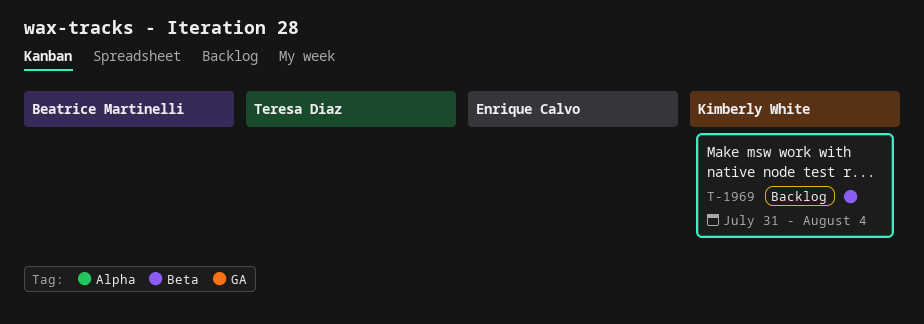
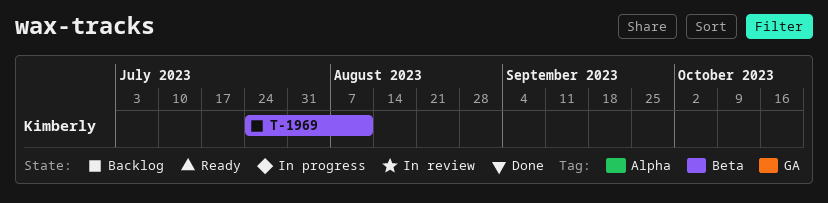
T-1969, start: Jul 31 -> Jul 24
T-1969, due: Aug 4 -> Aug 11

